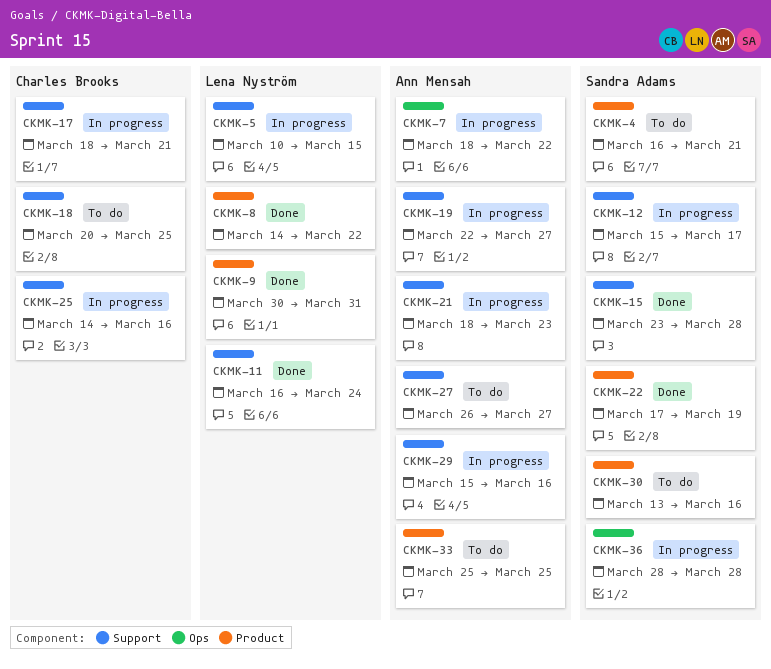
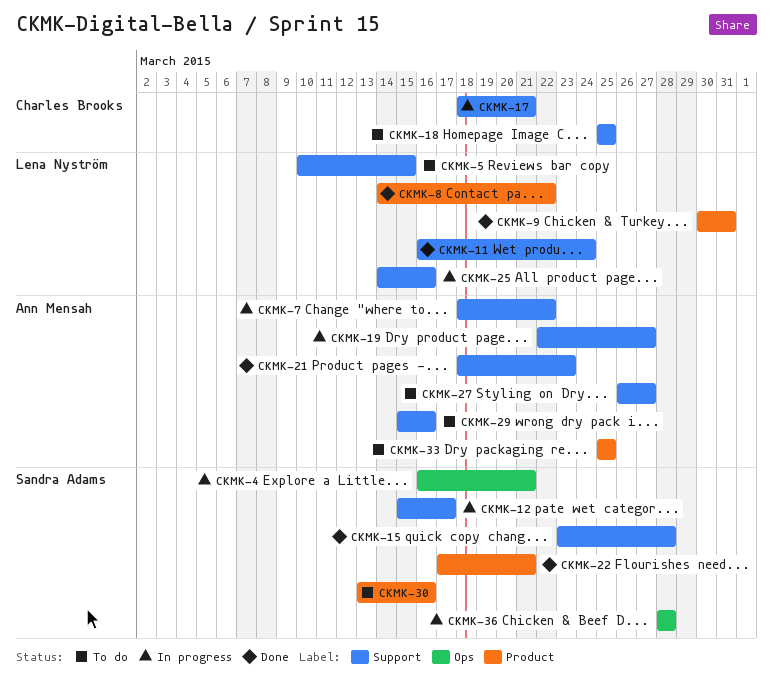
CKMK-4, status: To do -> In progress
CKMK-4, label: Product -> Ops
CKMK-5, status: In progress -> To do
CKMK-7, label: Ops -> Support
CKMK-18, start: Mar 20 -> Mar 25
CKMK-21, status: In progress -> Done
CKMK-22, due: Mar 19 -> Mar 21
CKMK-25, owner: Charles Brooks -> Lena Nyström
CKMK-29, status: In progress -> To do

